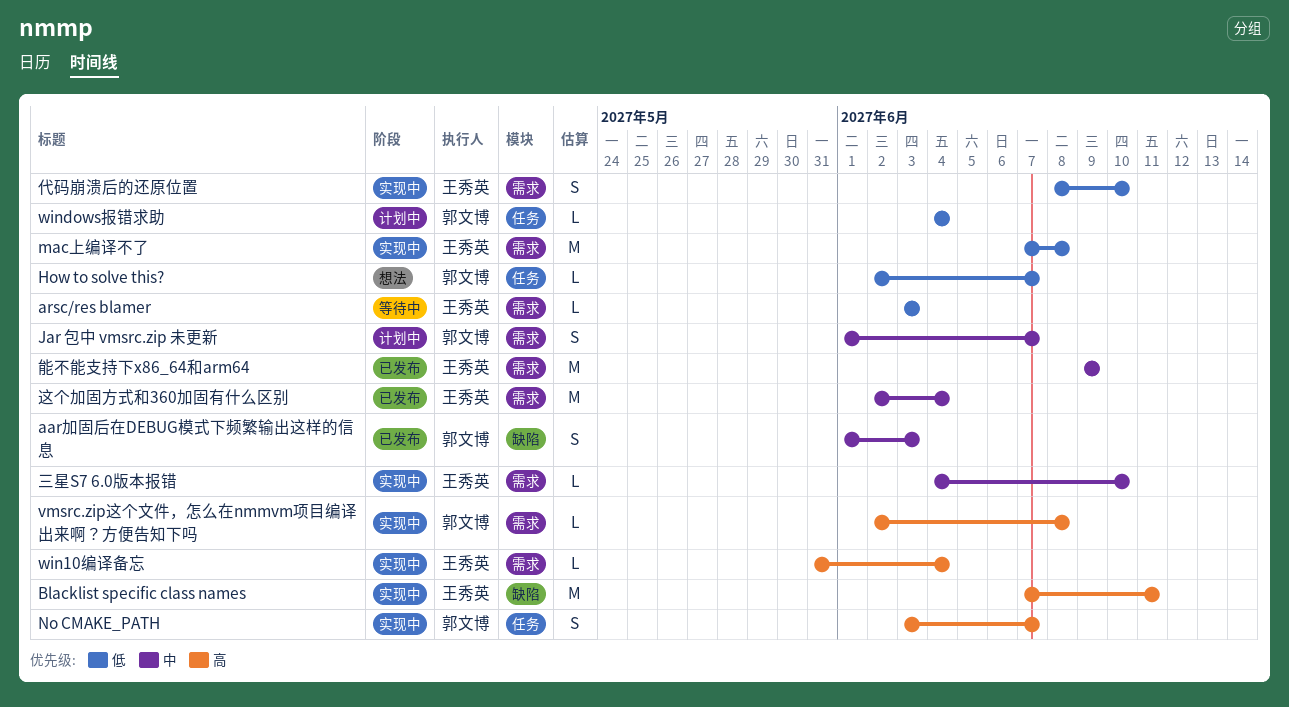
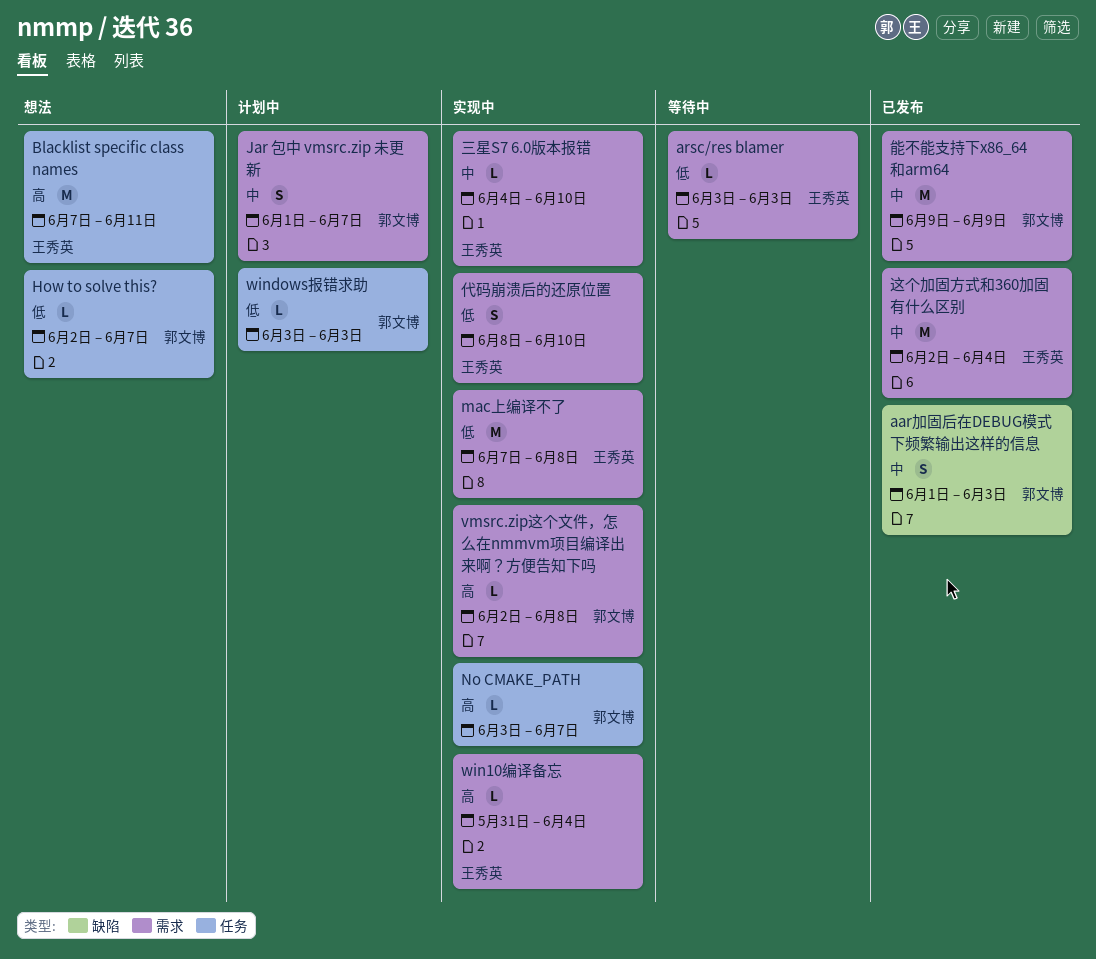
Blacklist specific class names, status: 实现中 -> 想法
Blacklist specific class names, label: 缺陷 -> 任务
No CMAKE_PATH, estimate: S -> L
windows报错求助, start: Jun 4 -> Jun 3
windows报错求助, due: Jun 4 -> Jun 3
能不能支持下x86_64和arm64, owner: 王秀英 -> 郭文博

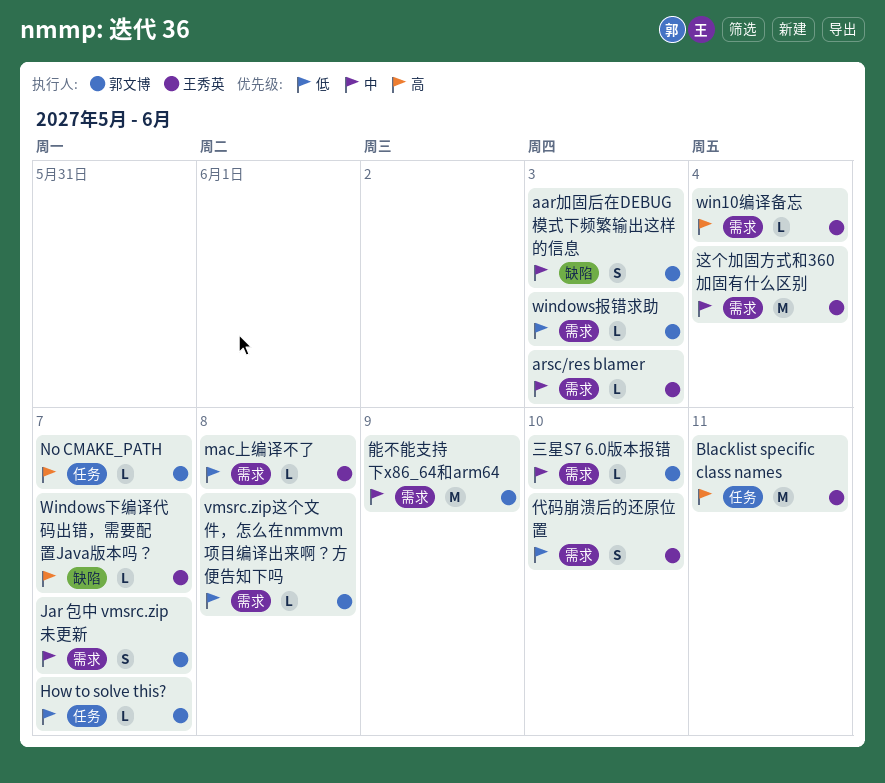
arsc/res blamer, priority: 低 -> 中
mac上编译不了, estimate: M -> L
vmsrc.zip这个文件，怎么在nmmvm项目编译出来啊？方便告知下吗, priority: 高 -> 低
Windows下编译代码出错，需要配置Java版本吗？: none -> present
windows报错求助, label: 任务 -> 需求
三星S7 6.0版本报错, owner: 王秀英 -> 郭文博

